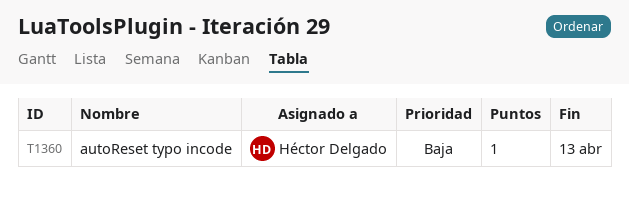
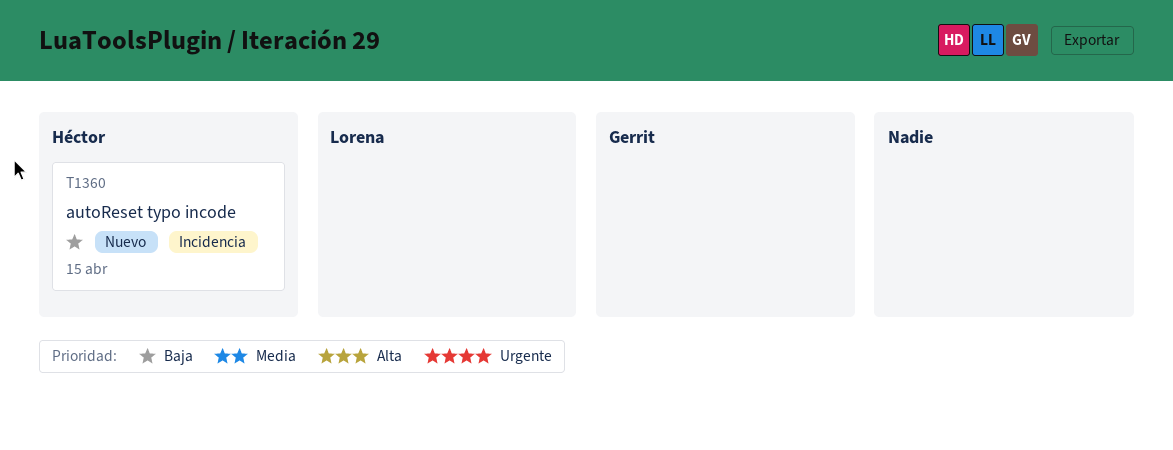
T1360, due: Apr 13 -> Apr 15

